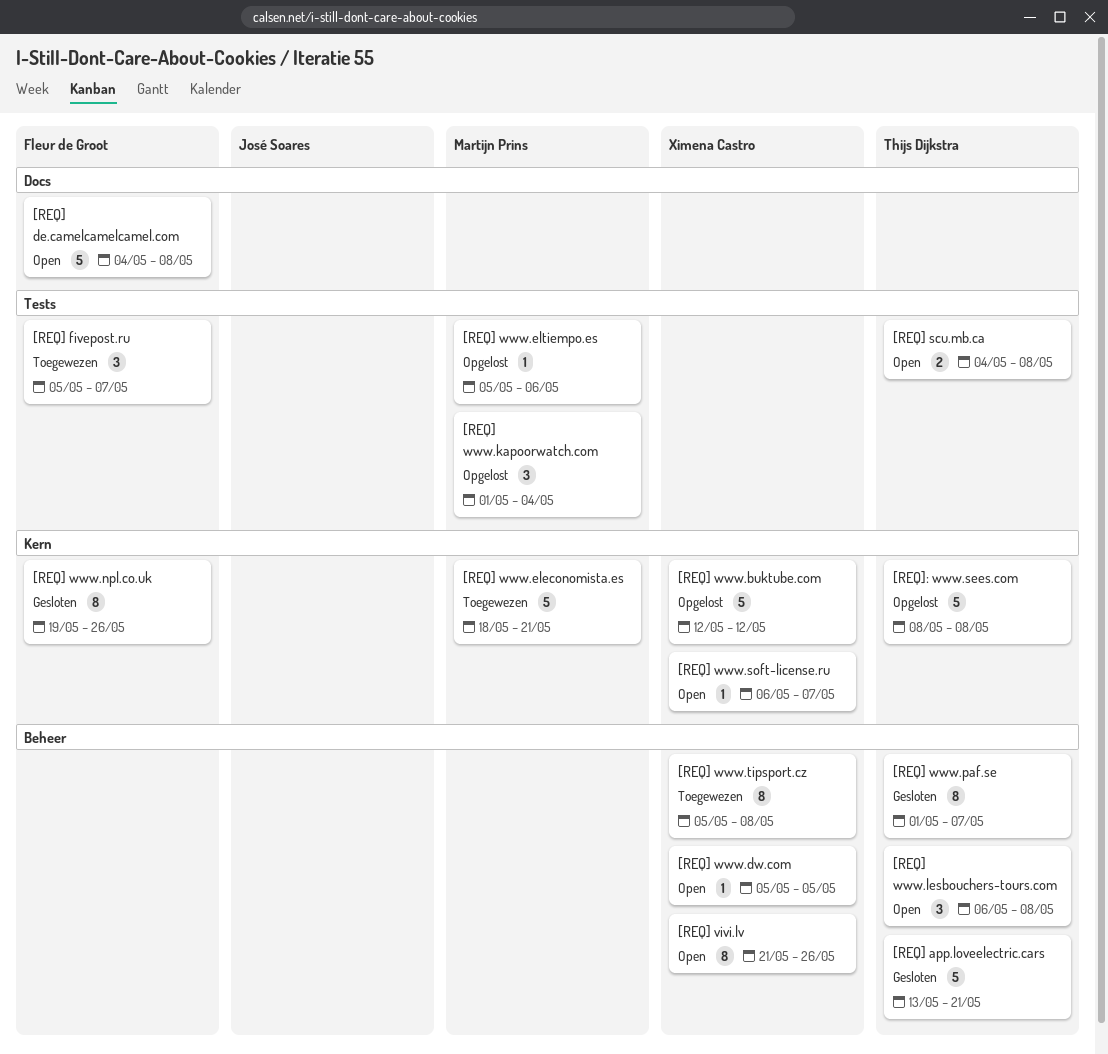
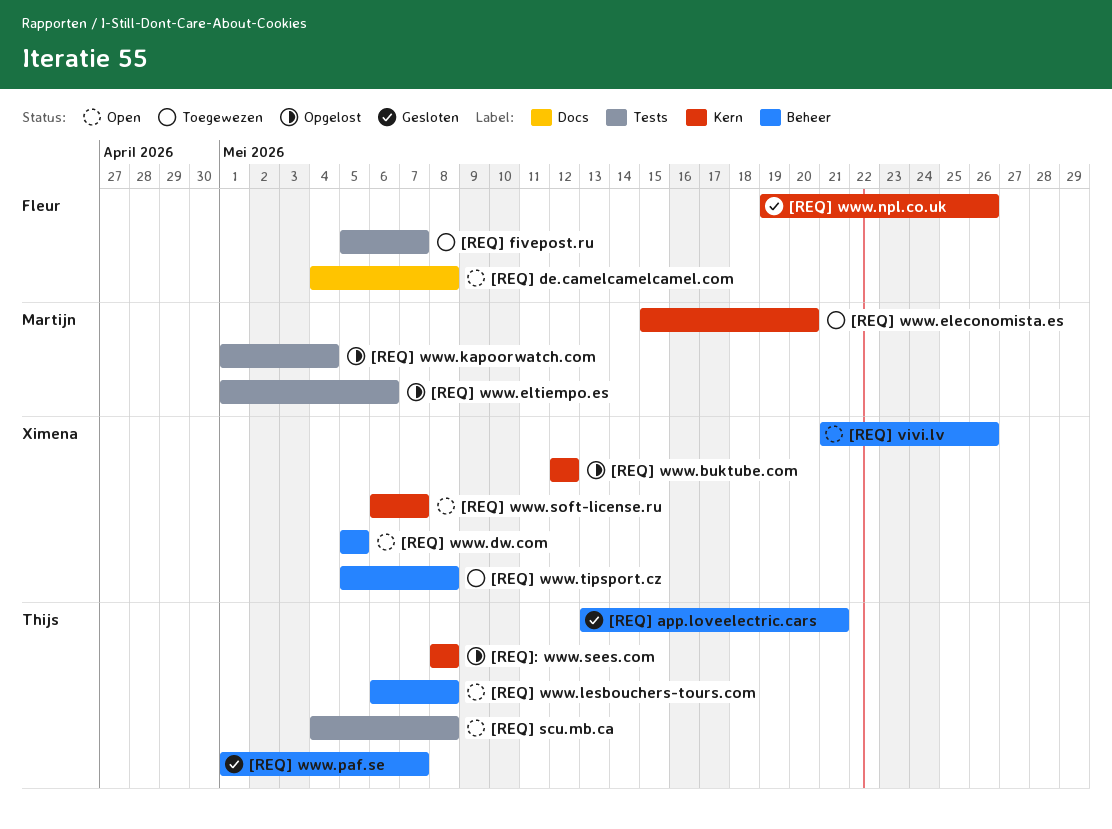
[REQ] www.eleconomista.es, start: May 18 -> May 15
[REQ] www.eleconomista.es, due: May 21 -> May 20
[REQ] www.eltiempo.es, start: May 5 -> May 1

